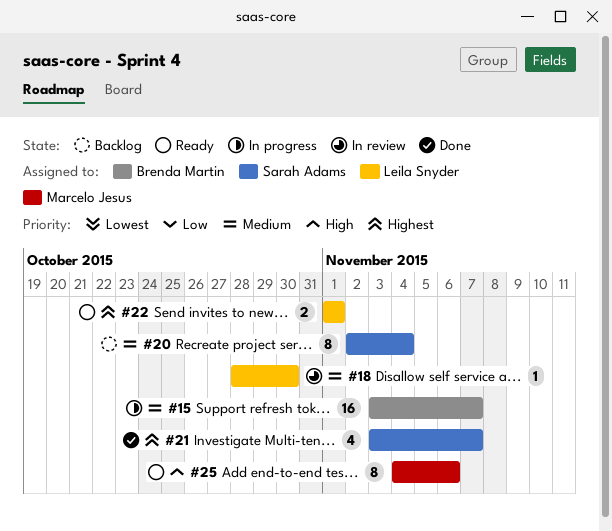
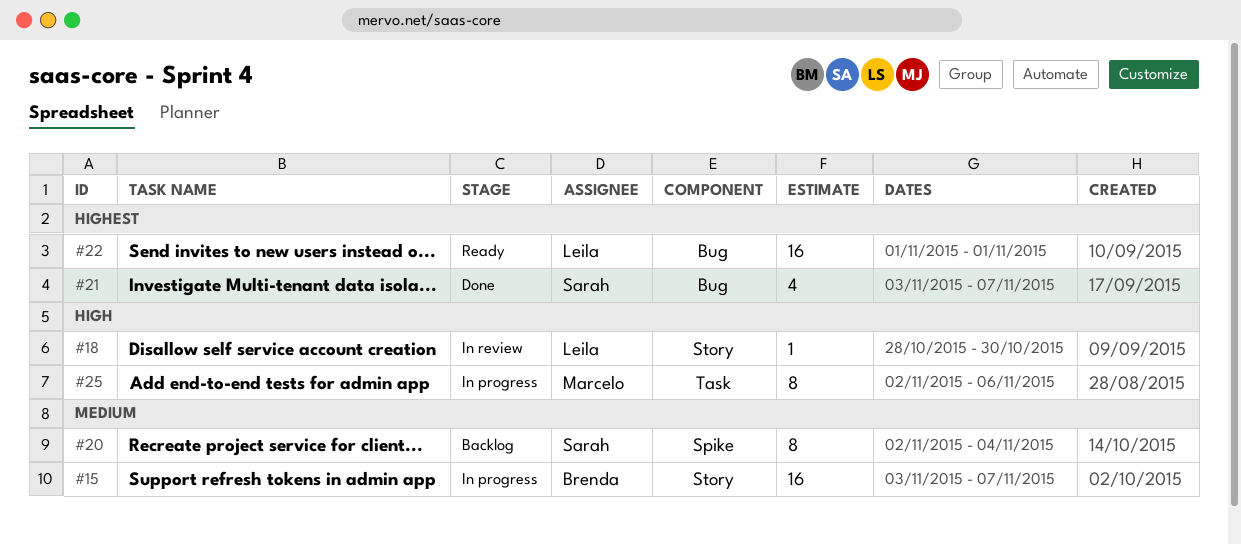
#18, priority: Medium -> High
#22, estimate: 2 -> 16
#25, status: Ready -> In progress
#25, start: Nov 4 -> Nov 2

